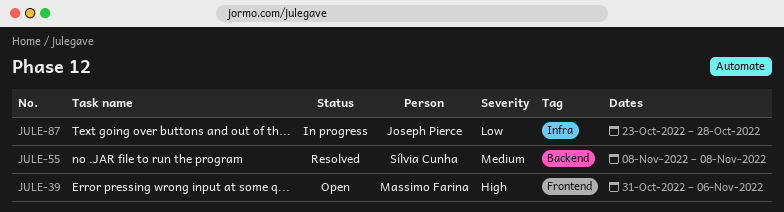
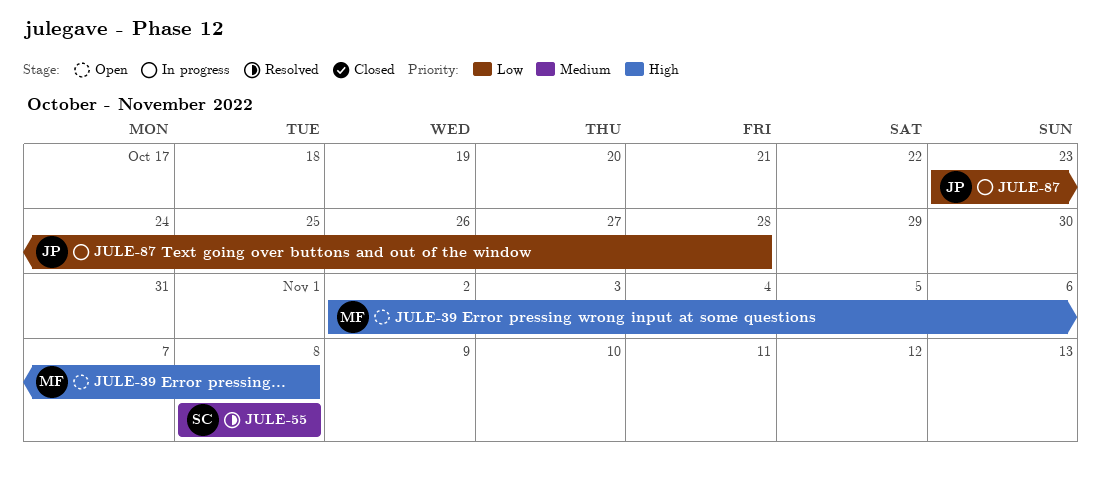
JULE-39, start: Oct 31 -> Nov 2
JULE-39, due: Nov 6 -> Nov 8

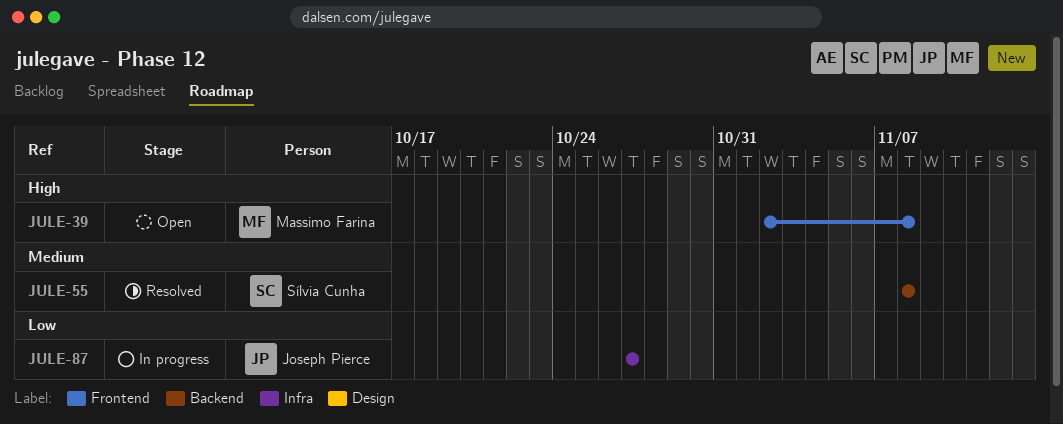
JULE-87, start: Oct 23 -> Oct 27
JULE-87, due: Oct 28 -> Oct 27

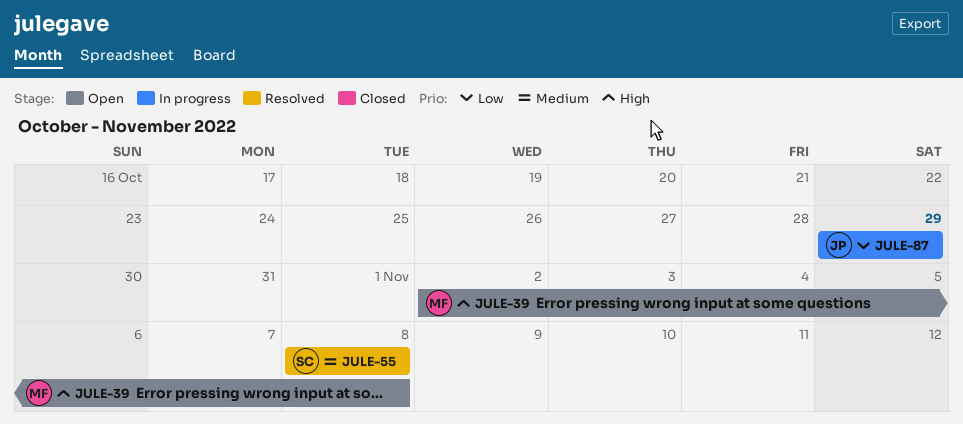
JULE-87, start: Oct 27 -> Oct 29
JULE-87, due: Oct 27 -> Oct 29

